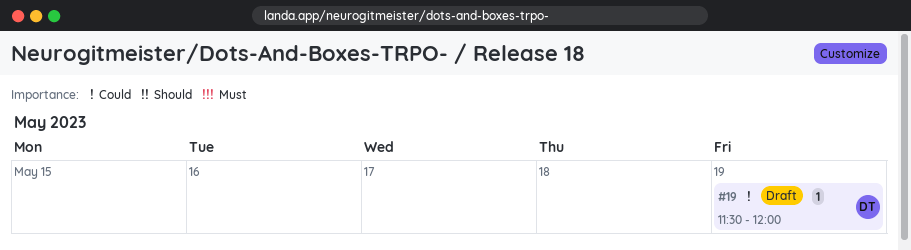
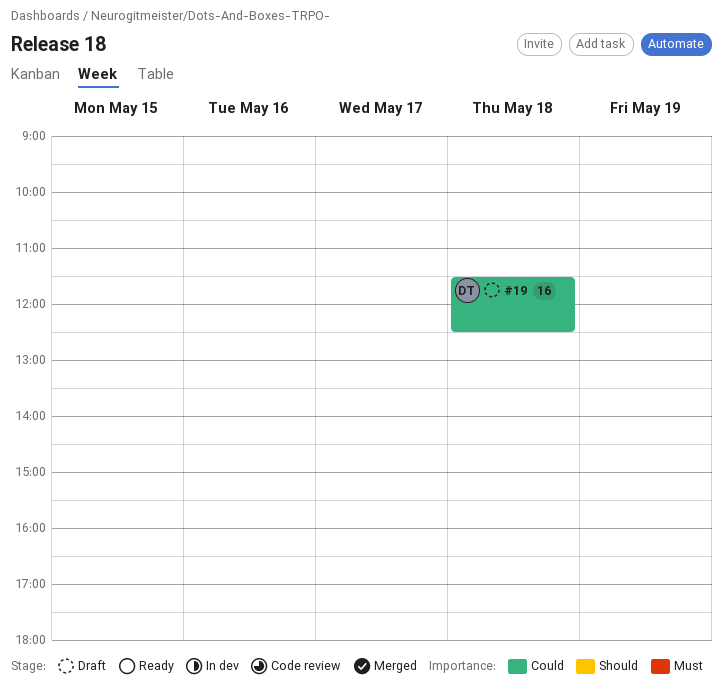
#19, estimate: 1 -> 16
#19, day: May 19 -> May 18
#19, ends: 12:00 -> 12:30

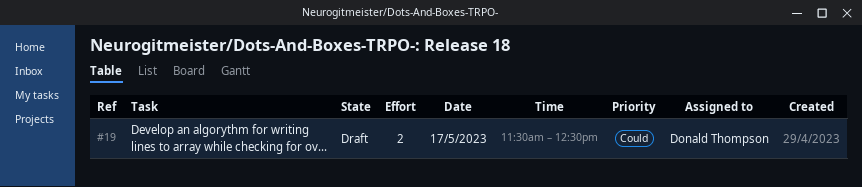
#19, estimate: 16 -> 2
#19, day: May 18 -> May 17

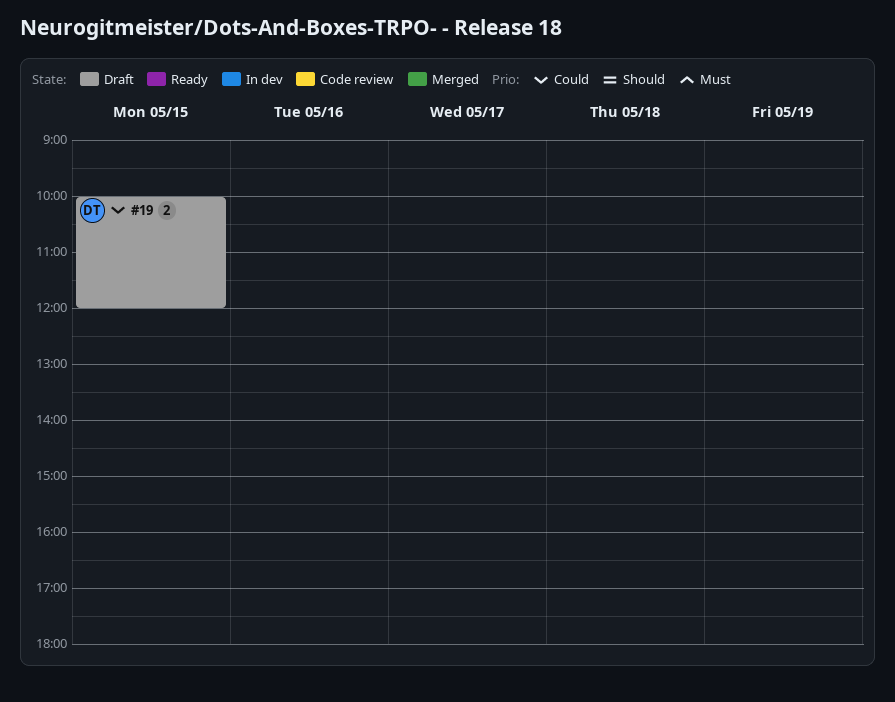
#19, day: May 17 -> May 15
#19, begins: 11:30 -> 10:00
#19, ends: 12:30 -> 12:00

